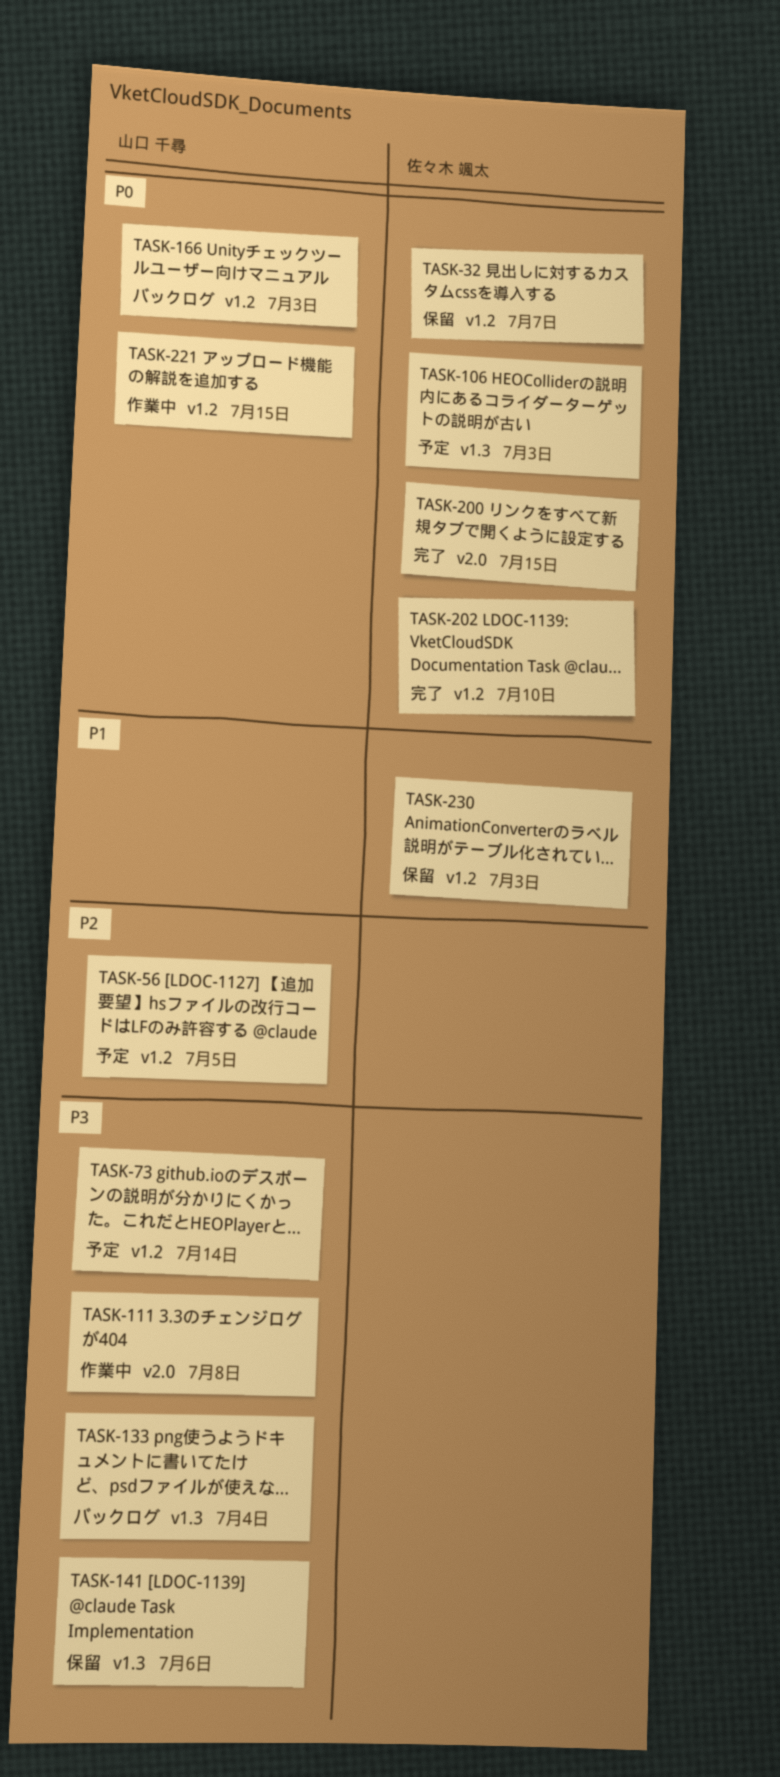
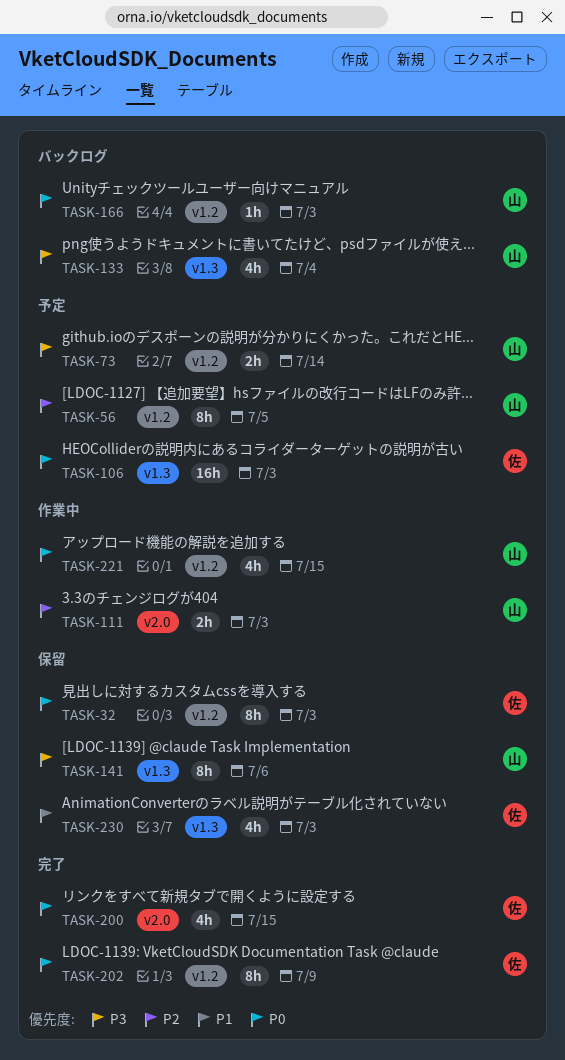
TASK-32, due: Jul 7 -> Jul 3
TASK-111, priority: P3 -> P2
TASK-111, due: Jul 8 -> Jul 3
TASK-202, due: Jul 10 -> Jul 9
TASK-230, label: v1.2 -> v1.3

